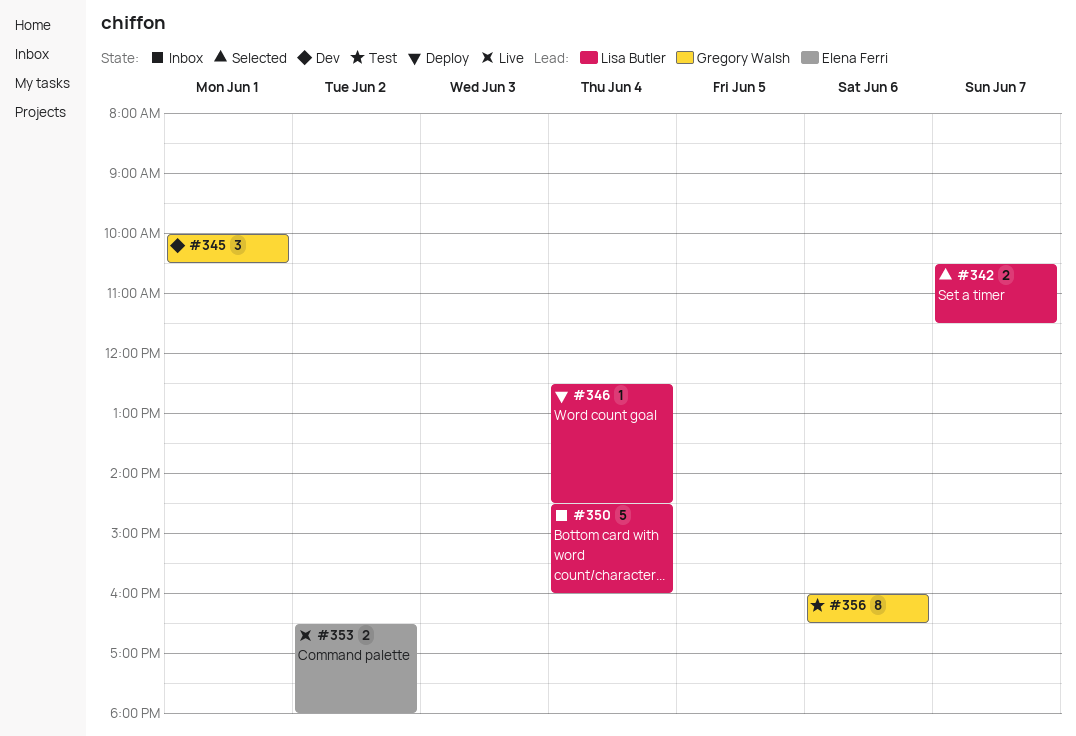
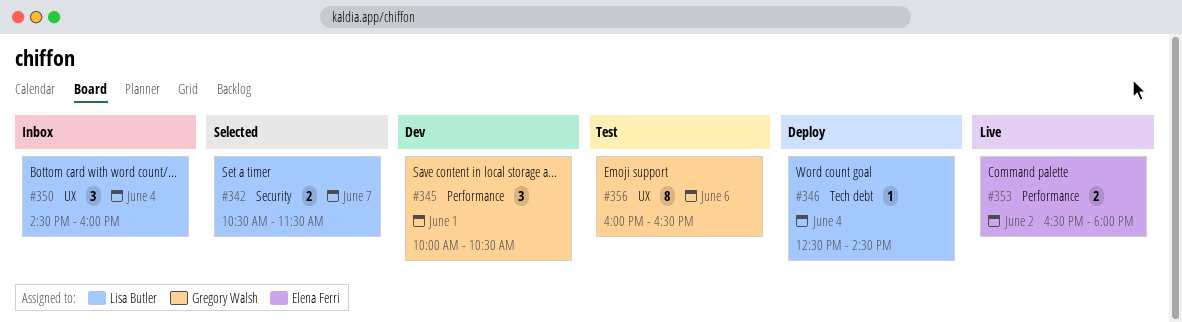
#350, estimate: 5 -> 3

